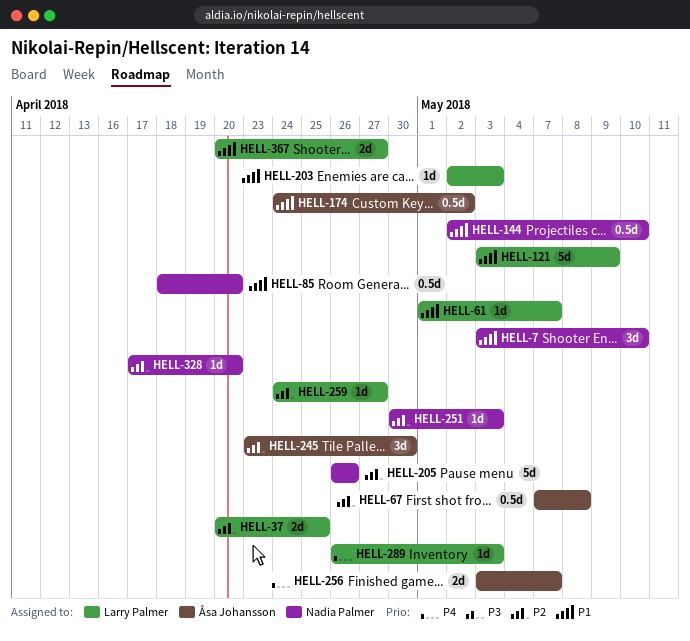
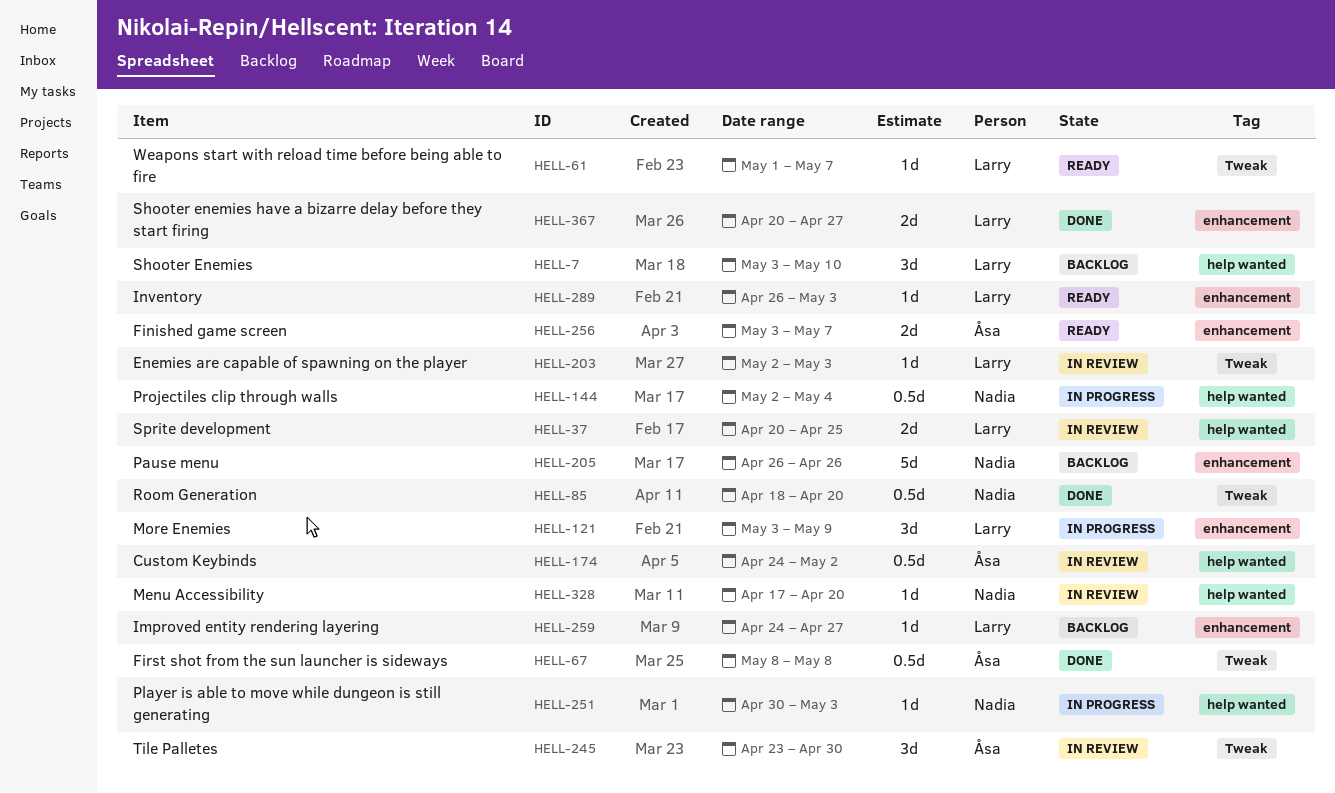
HELL-7, owner: Nadia Palmer -> Larry Palmer
HELL-67, start: May 7 -> May 8
HELL-121, estimate: 5d -> 3d
HELL-144, due: May 10 -> May 4

